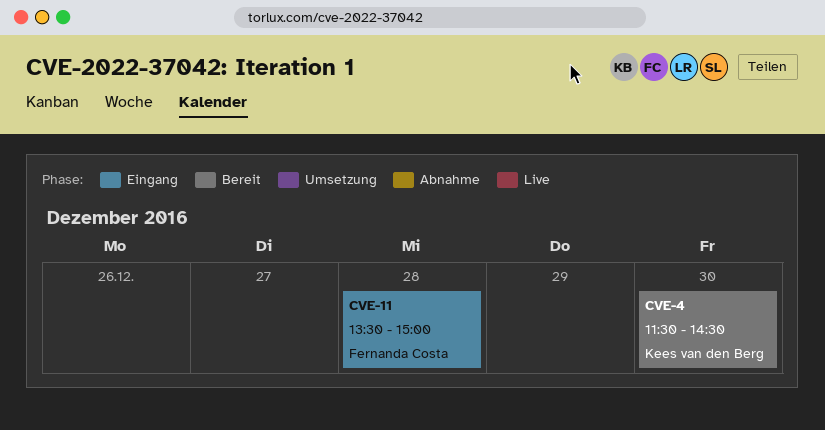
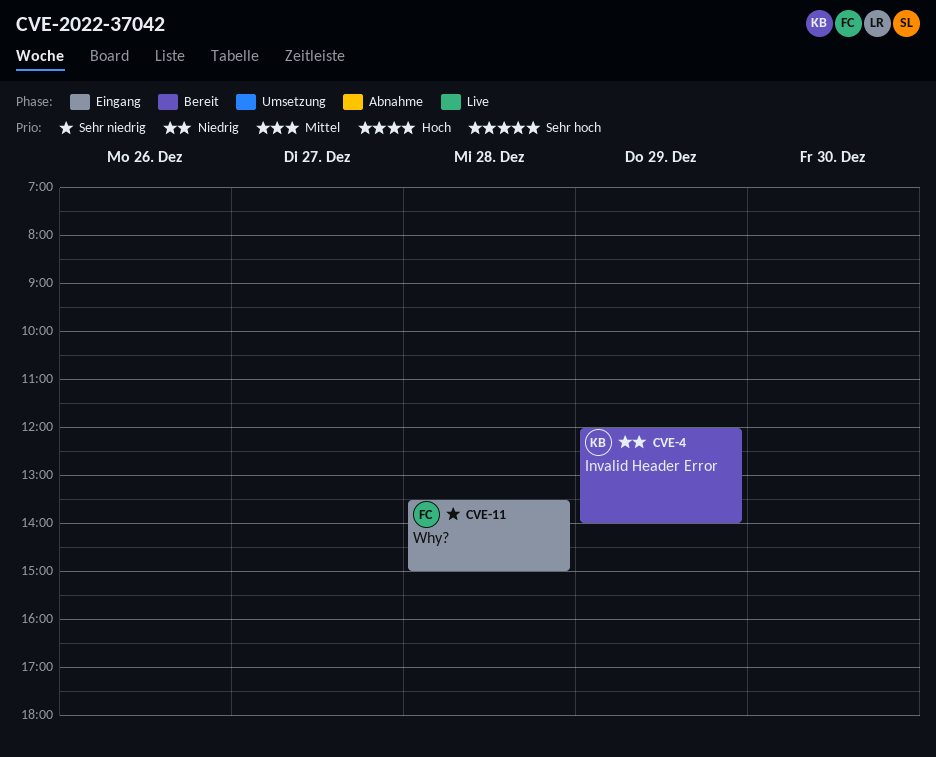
CVE-4, day: Dec 30 -> Dec 29
CVE-4, begins: 11:30 -> 12:00
CVE-4, ends: 14:30 -> 14:00

